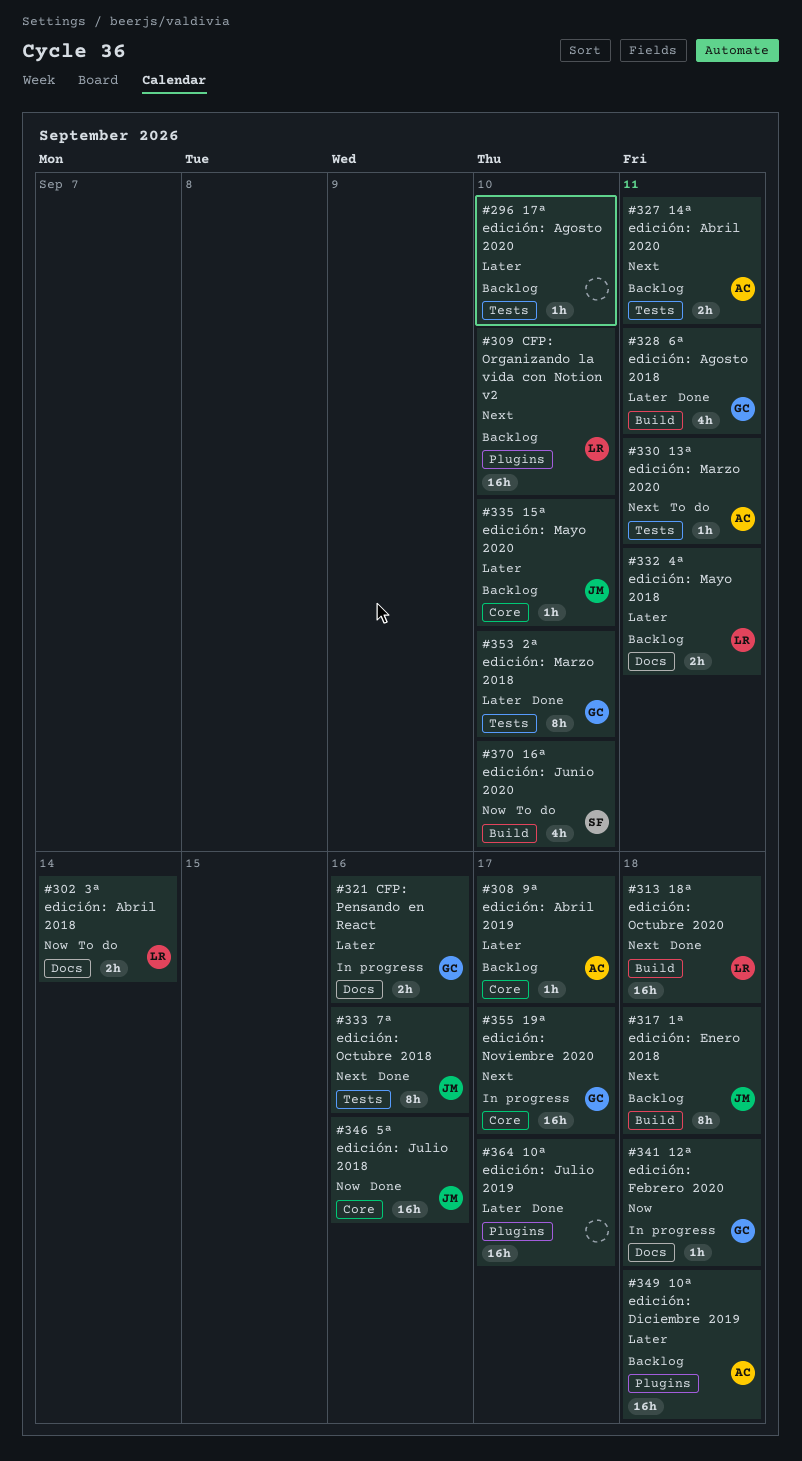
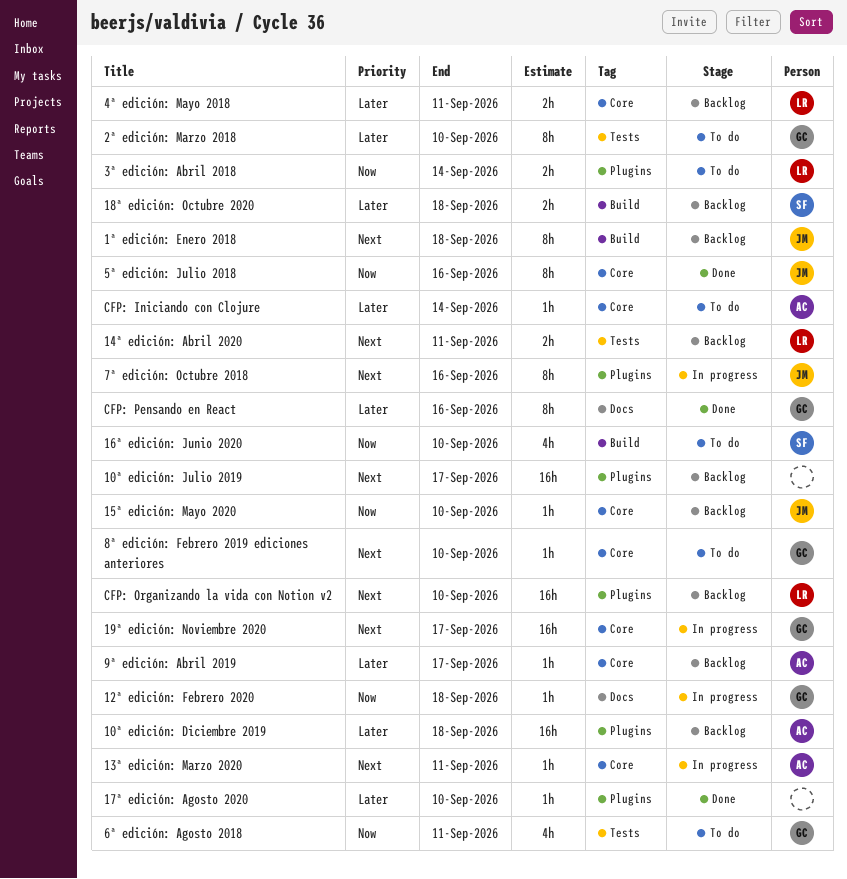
10ª edición: Julio 2019, status: Done -> Backlog
10ª edición: Julio 2019, priority: Later -> Next
13ª edición: Marzo 2020, status: To do -> In progress
13ª edición: Marzo 2020, label: Tests -> Core
14ª edición: Abril 2020, owner: AC -> LR
15ª edición: Mayo 2020, priority: Later -> Now
17ª edición: Agosto 2020, status: Backlog -> Done
17ª edición: Agosto 2020, label: Tests -> Plugins
18ª edición: Octubre 2020, status: Done -> Backlog
18ª edición: Octubre 2020, owner: LR -> SF
18ª edición: Octubre 2020, priority: Next -> Later
18ª edición: Octubre 2020, estimate: 16h -> 2h
2ª edición: Marzo 2018, status: Done -> To do
3ª edición: Abril 2018, label: Docs -> Plugins
4ª edición: Mayo 2018, label: Docs -> Core
5ª edición: Julio 2018, estimate: 16h -> 8h
6ª edición: Agosto 2018, status: Done -> To do
6ª edición: Agosto 2018, priority: Later -> Now
6ª edición: Agosto 2018, label: Build -> Tests
7ª edición: Octubre 2018, status: Done -> In progress
7ª edición: Octubre 2018, label: Tests -> Plugins
8ª edición: Febrero 2019 ediciones anteriores: none -> present
CFP: Iniciando con Clojure: none -> present
CFP: Pensando en React, status: In progress -> Done
CFP: Pensando en React, estimate: 2h -> 8h

